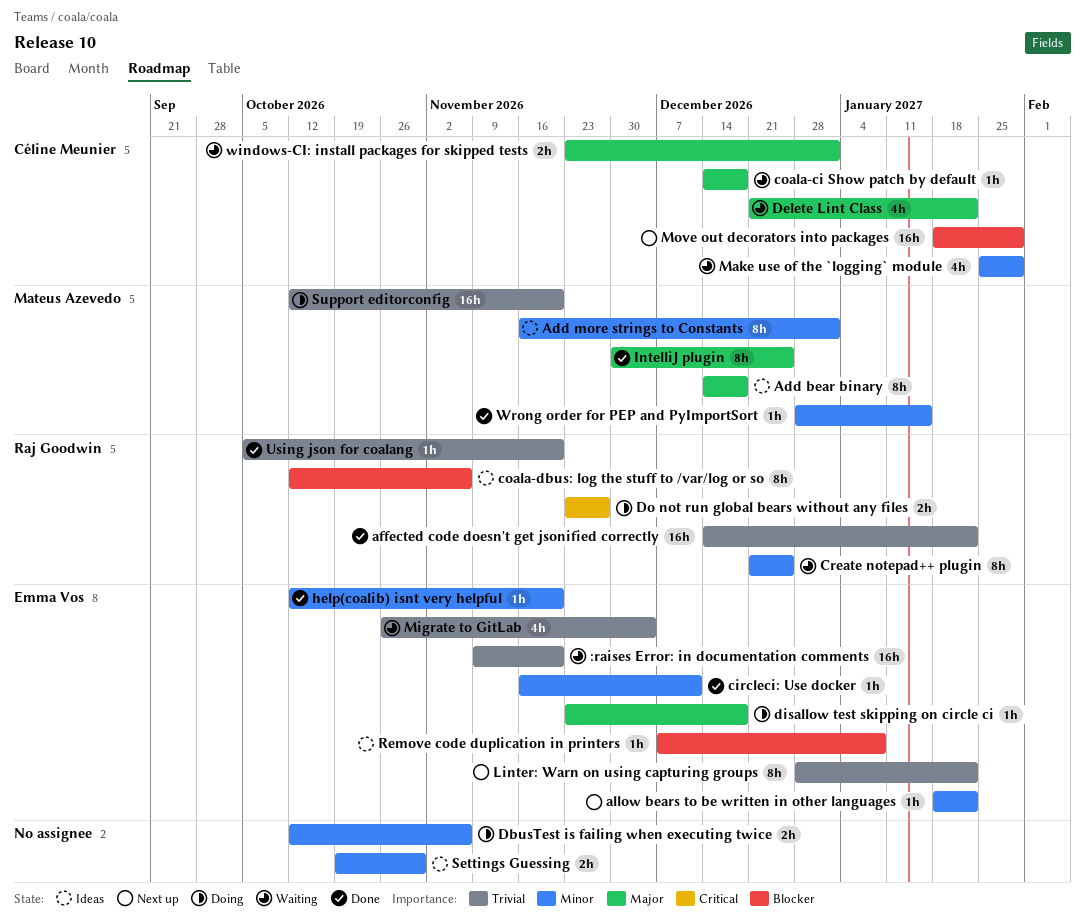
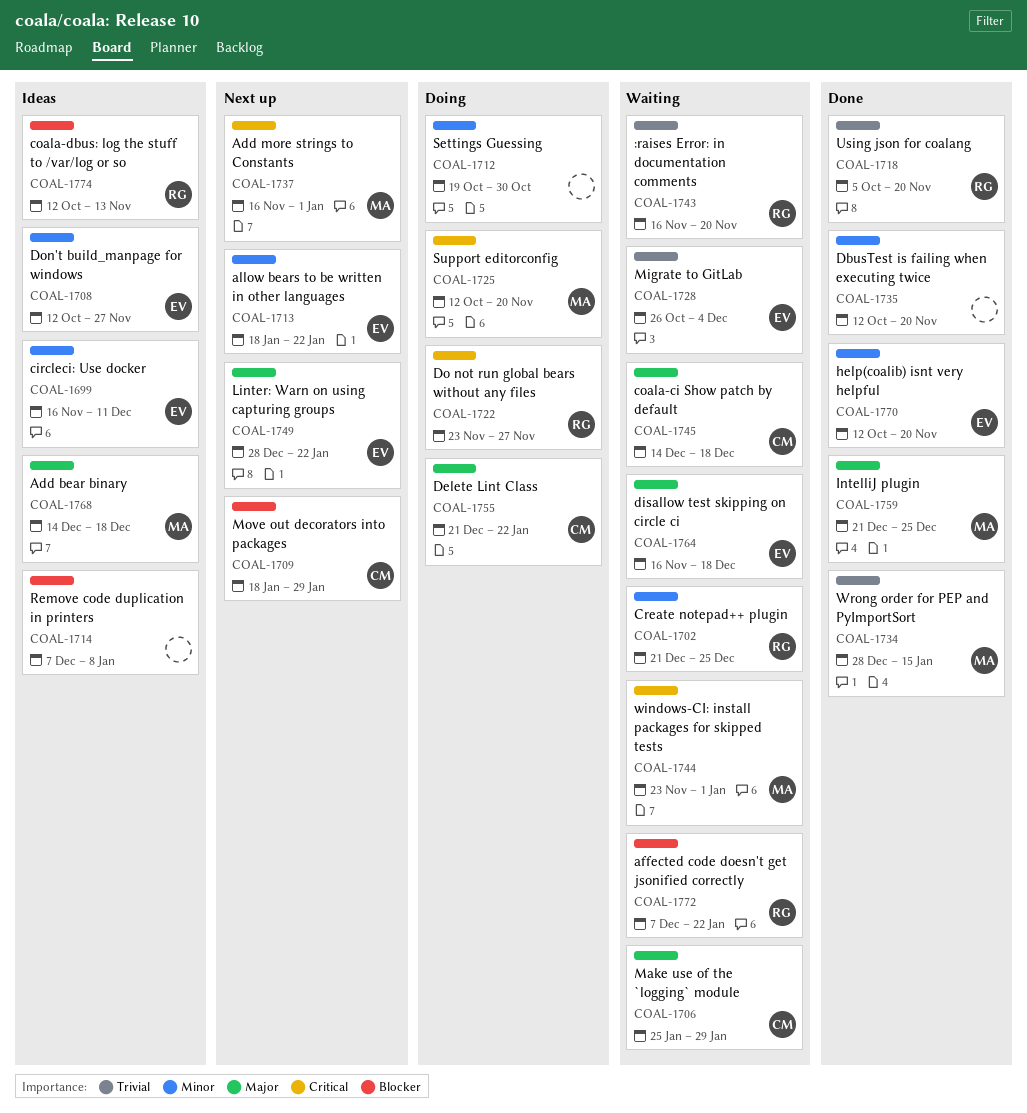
:raises Error: in documentation comments, owner: Emma Vos -> Raj Goodwin
:raises Error: in documentation comments, start: Nov 9 -> Nov 16
Add more strings to Constants, status: Ideas -> Next up
Add more strings to Constants, priority: Minor -> Critical
affected code doesn't get jsonified correctly, status: Done -> Waiting
affected code doesn't get jsonified correctly, priority: Trivial -> Blocker
affected code doesn't get jsonified correctly, start: Dec 14 -> Dec 7
circleci: Use docker, status: Done -> Ideas
coala-dbus: log the stuff to /var/log or so, due: Nov 6 -> Nov 13
DbusTest is failing when executing twice, status: Doing -> Done
DbusTest is failing when executing twice, due: Nov 6 -> Nov 20
Delete Lint Class, status: Waiting -> Doing
disallow test skipping on circle ci, status: Doing -> Waiting
disallow test skipping on circle ci, start: Nov 23 -> Nov 16
Don't build_manpage for windows: none -> present
IntelliJ plugin, start: Nov 30 -> Dec 21
Linter: Warn on using capturing groups, priority: Trivial -> Major
Make use of the `logging` module, priority: Minor -> Major
Remove code duplication in printers, owner: Emma Vos -> none
Settings Guessing, status: Ideas -> Doing
Support editorconfig, priority: Trivial -> Critical
windows-CI: install packages for skipped tests, owner: Céline Meunier -> Mateus Azevedo
windows-CI: install packages for skipped tests, priority: Major -> Critical
Wrong order for PEP and PyImportSort, priority: Minor -> Trivial

